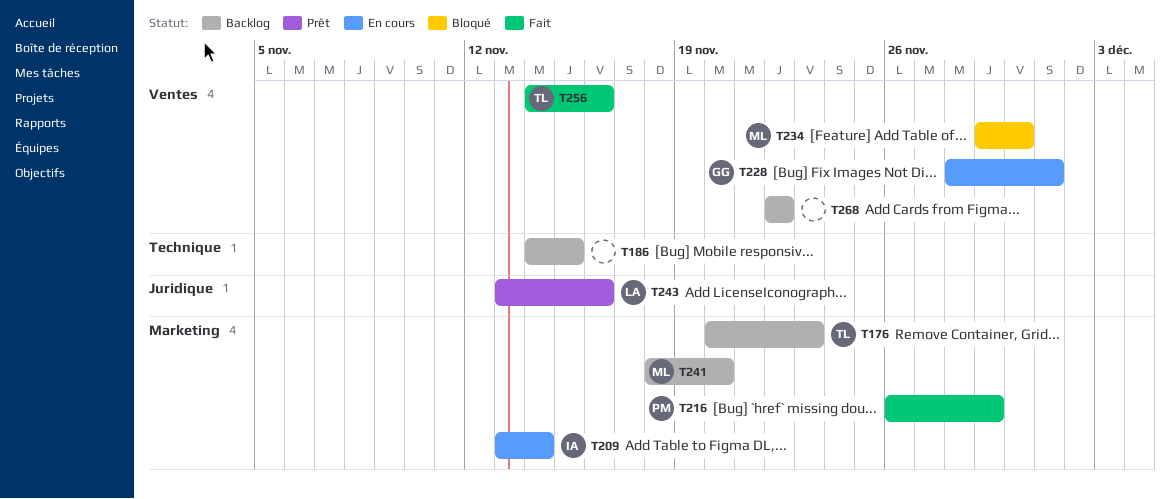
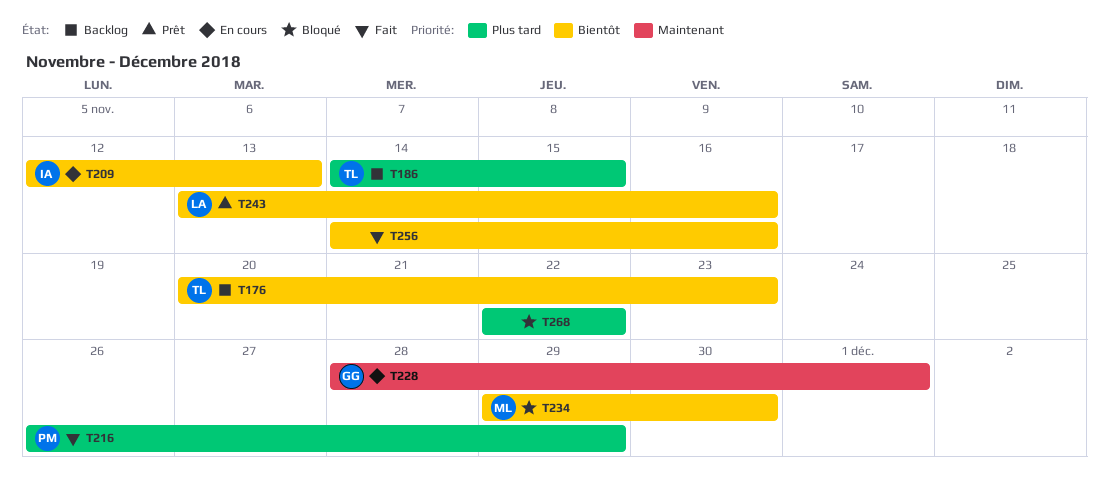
T186, owner: none -> TL
T209, start: Nov 13 -> Nov 12
T209, due: Nov 14 -> Nov 13
T241: present -> none
T256, owner: TL -> none
T268, status: Backlog -> Bloqué

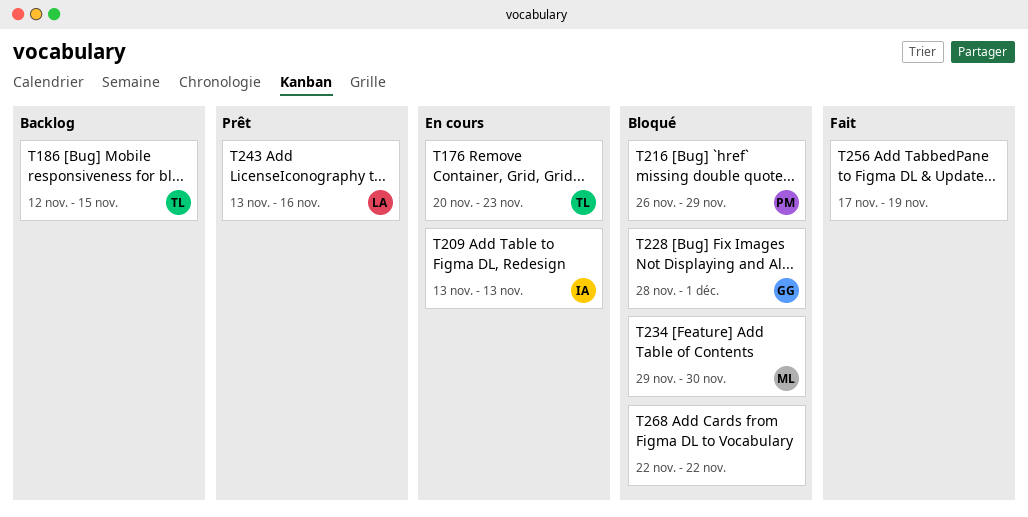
T176, status: Backlog -> En cours
T186, start: Nov 14 -> Nov 12
T209, start: Nov 12 -> Nov 13
T216, status: Fait -> Bloqué
T228, status: En cours -> Bloqué
T256, start: Nov 14 -> Nov 17
T256, due: Nov 16 -> Nov 19

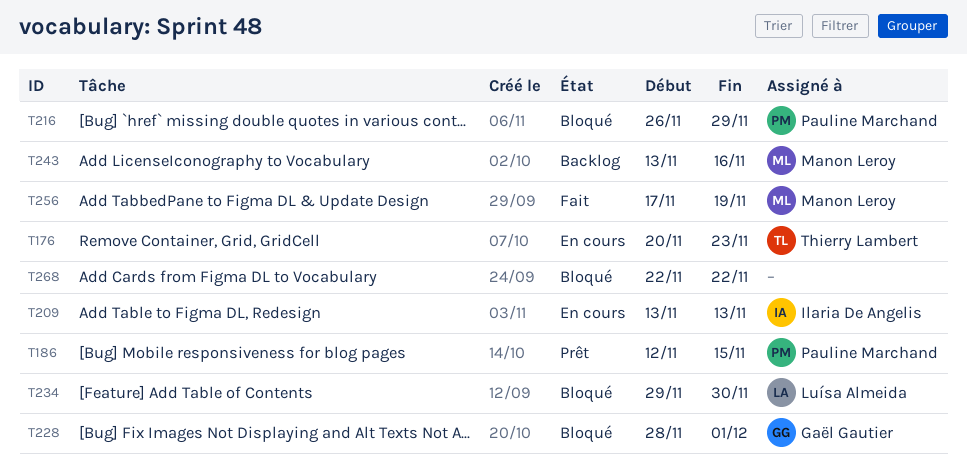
T186, status: Backlog -> Prêt
T186, owner: Thierry Lambert -> Pauline Marchand
T234, owner: Manon Leroy -> Luísa Almeida
T243, status: Prêt -> Backlog
T243, owner: Luísa Almeida -> Manon Leroy
T256, owner: none -> Manon Leroy

